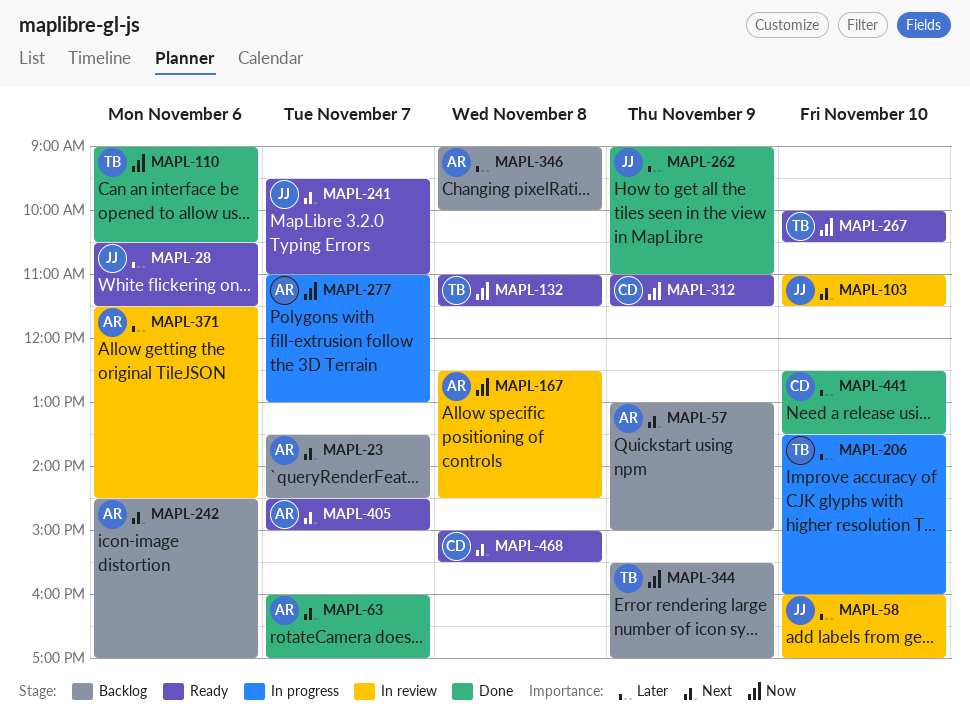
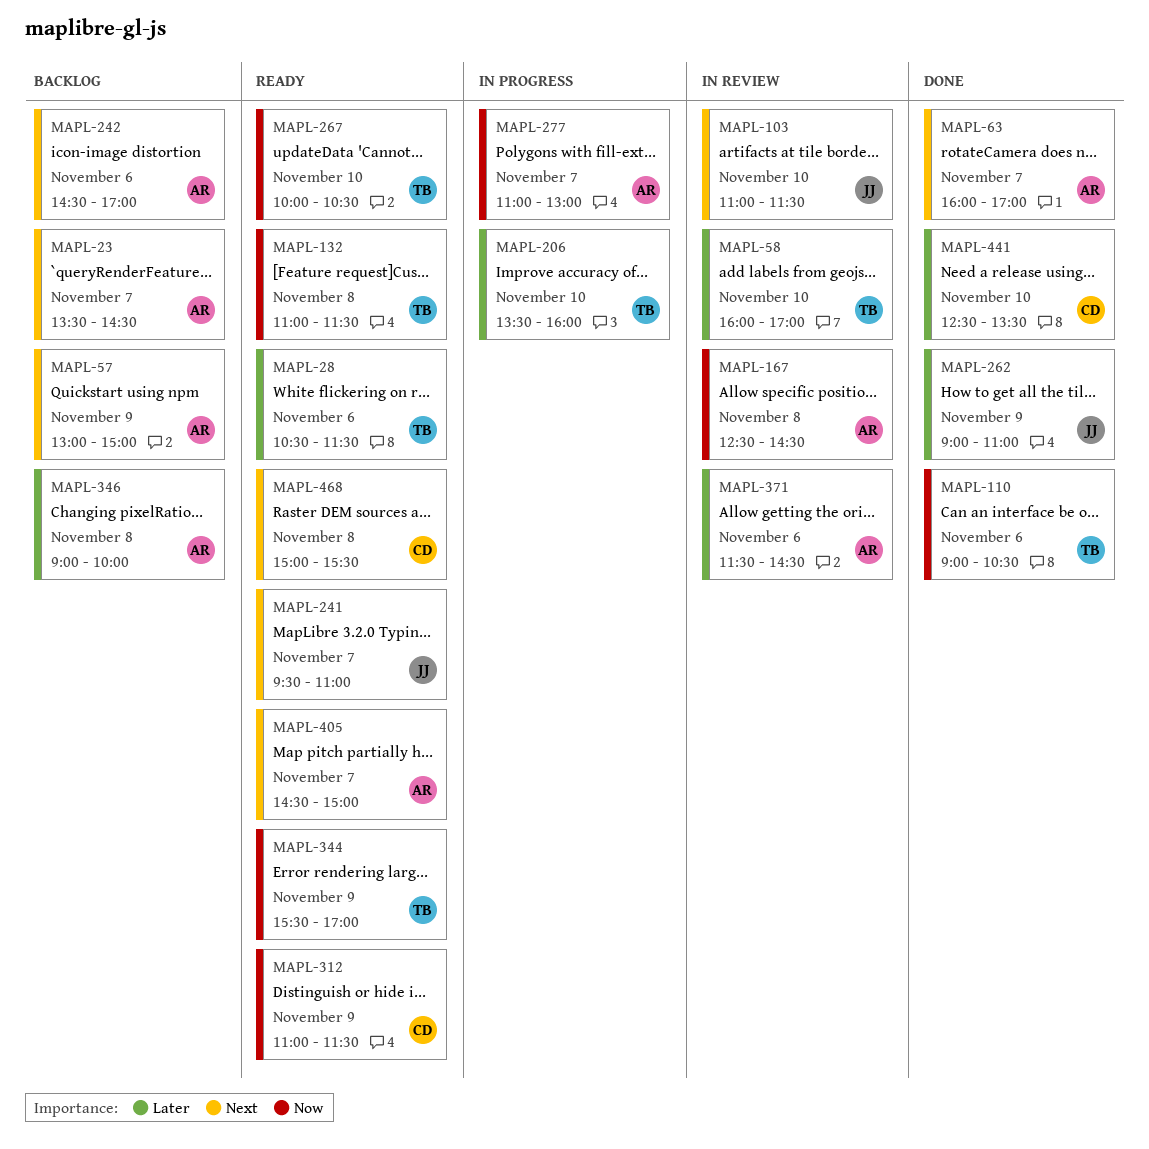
MAPL-28, owner: JJ -> TB
MAPL-58, owner: JJ -> TB
MAPL-344, status: Backlog -> Ready

